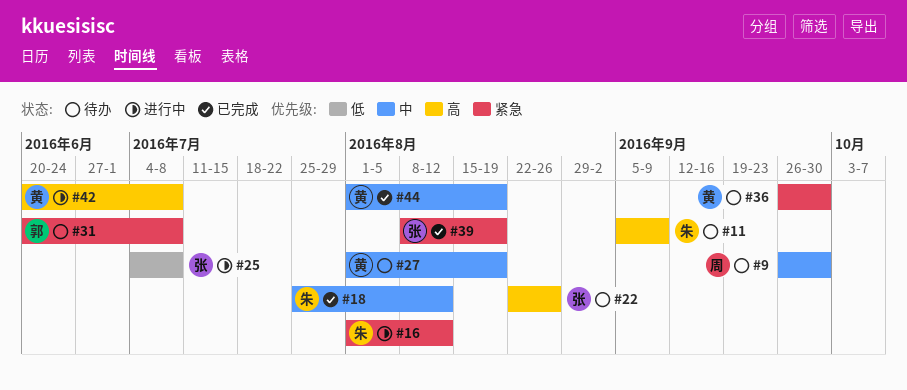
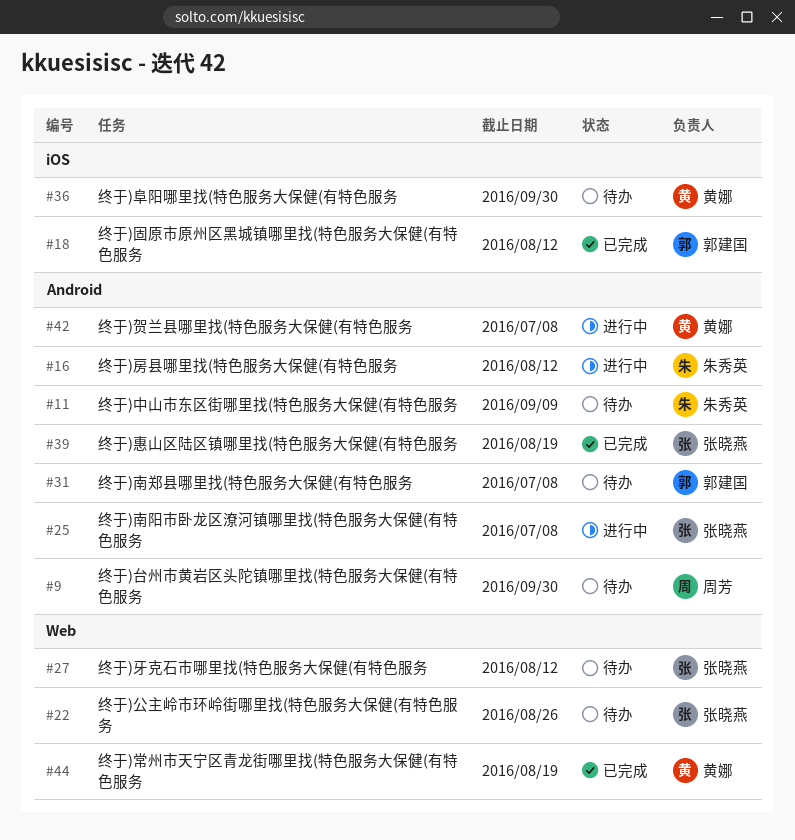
#18, owner: 朱秀英 -> 郭建国
#27, owner: 黄娜 -> 张晓燕
#27, due: Aug 19 -> Aug 12

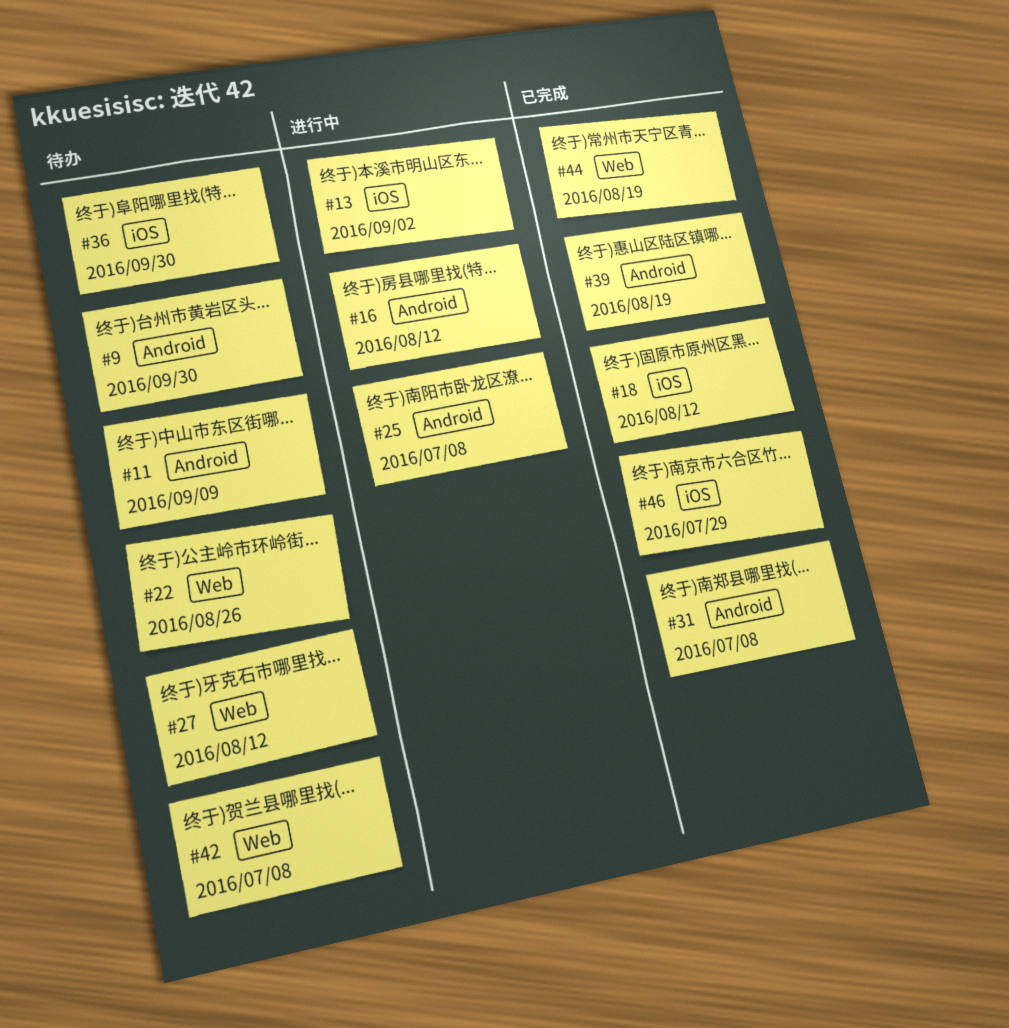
#13: none -> present
#31, status: 待办 -> 已完成
#42, status: 进行中 -> 待办
#42, label: Android -> Web
#46: none -> present

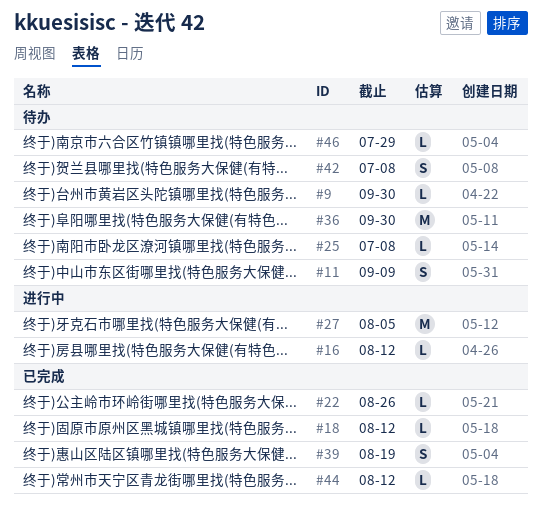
#13: present -> none
#22, status: 待办 -> 已完成
#25, status: 进行中 -> 待办
#27, status: 待办 -> 进行中
#27, due: Aug 12 -> Aug 5
#31: present -> none
#44, due: Aug 19 -> Aug 12
#46, status: 已完成 -> 待办

